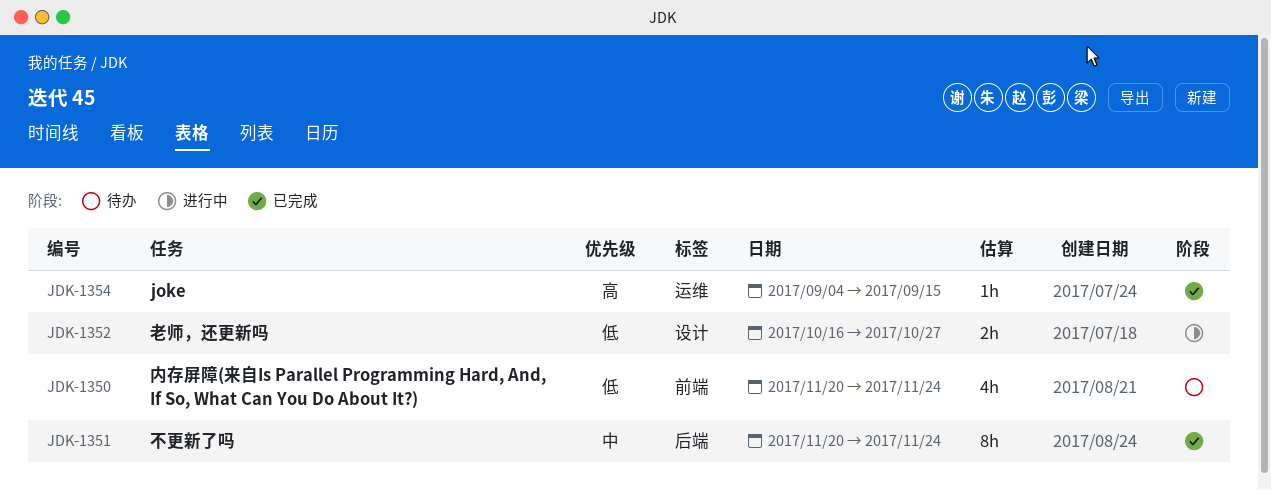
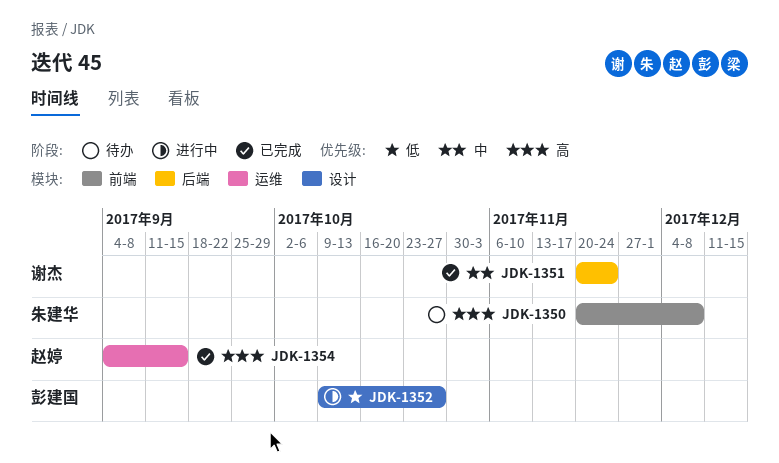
JDK-1350, priority: 低 -> 高
JDK-1350, due: Nov 24 -> Dec 8
JDK-1352, start: Oct 16 -> Oct 9

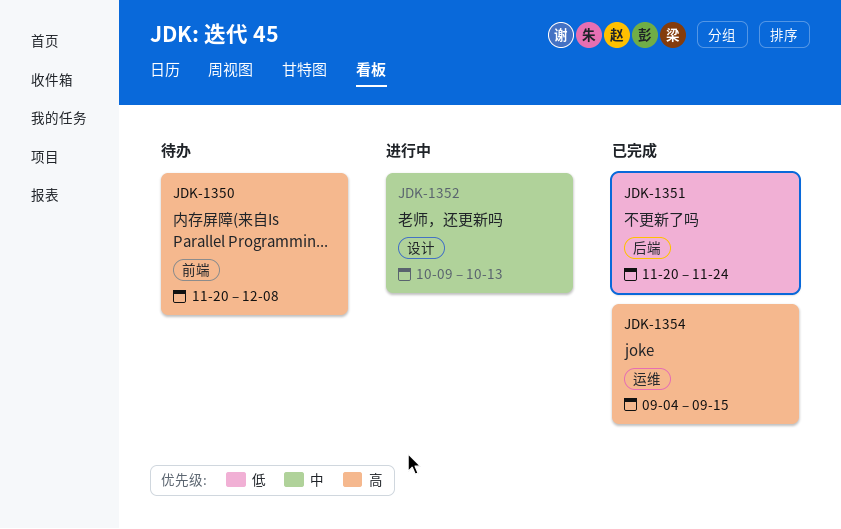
JDK-1351, priority: 中 -> 低
JDK-1352, priority: 低 -> 中
JDK-1352, due: Oct 27 -> Oct 13

